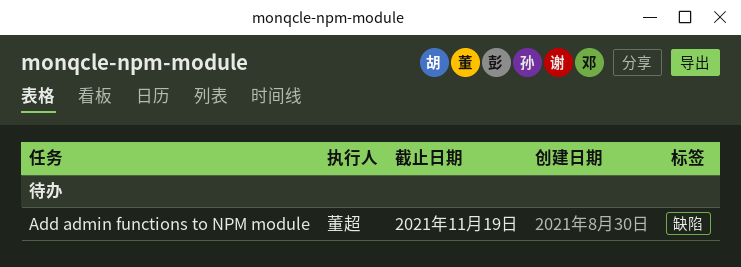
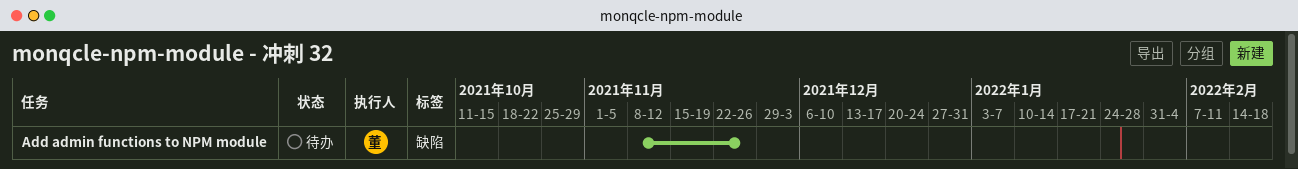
Add admin functions to NPM module, due: Nov 19 -> Nov 26

